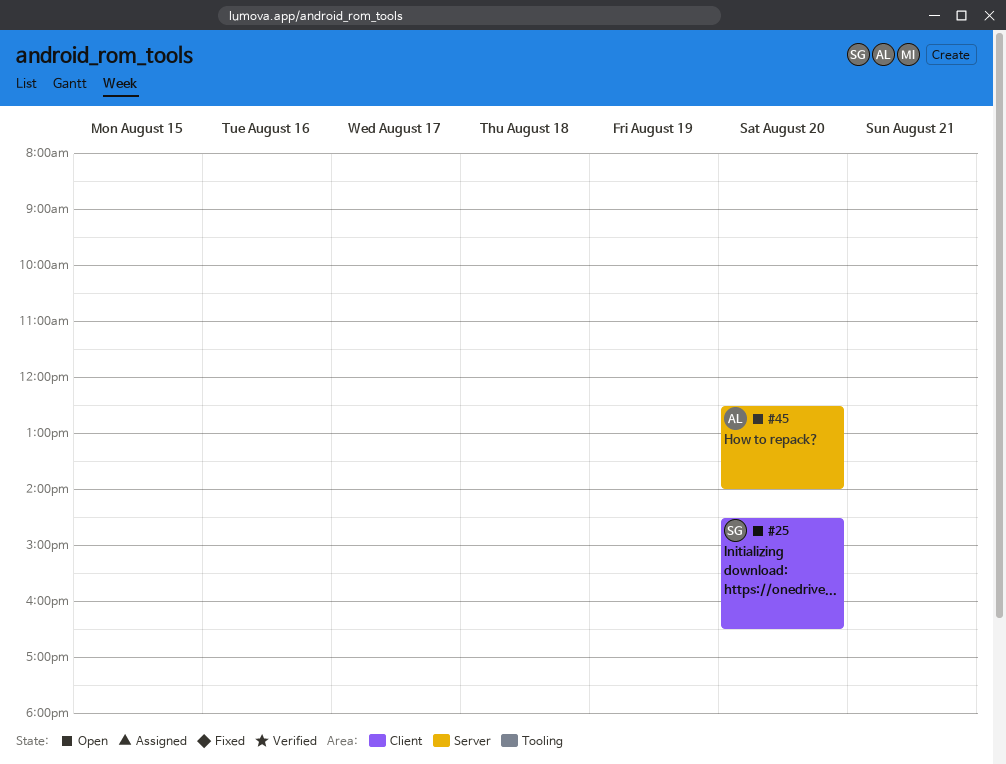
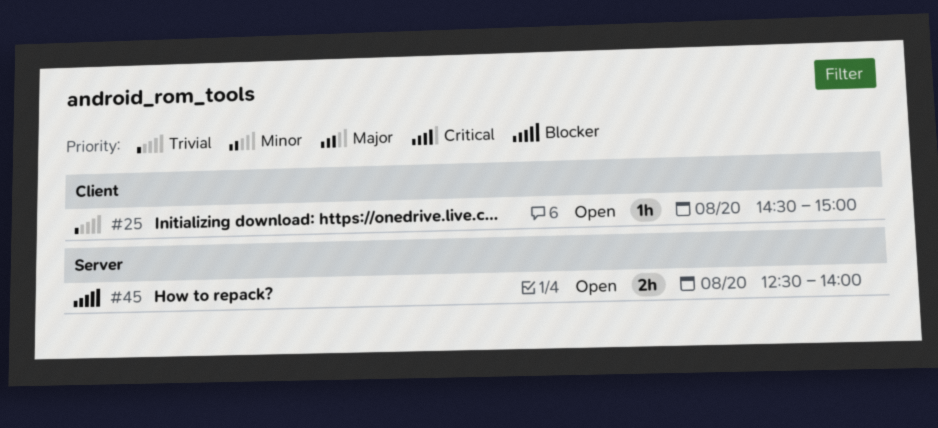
#25, ends: 16:30 -> 15:00

